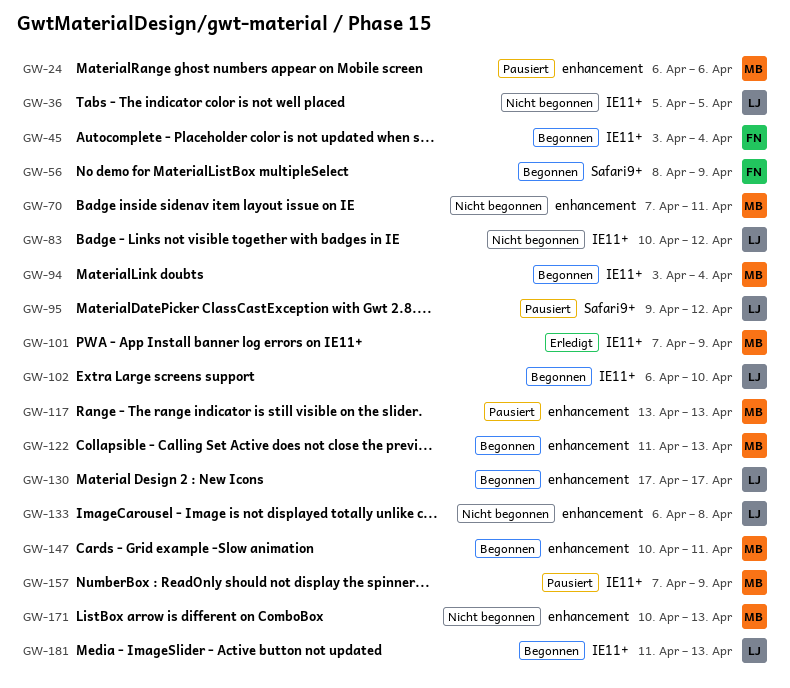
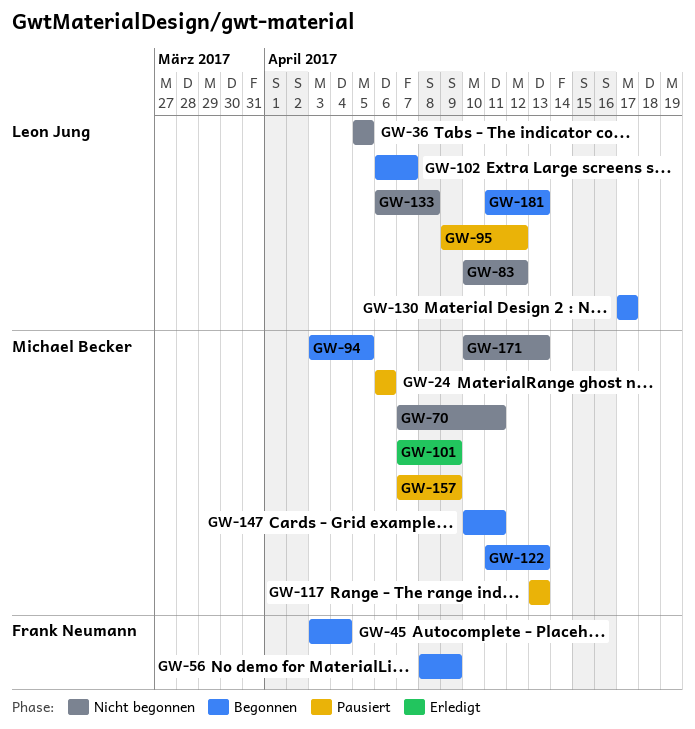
GW-94, due: Apr 4 -> Apr 5
GW-102, due: Apr 10 -> Apr 7

